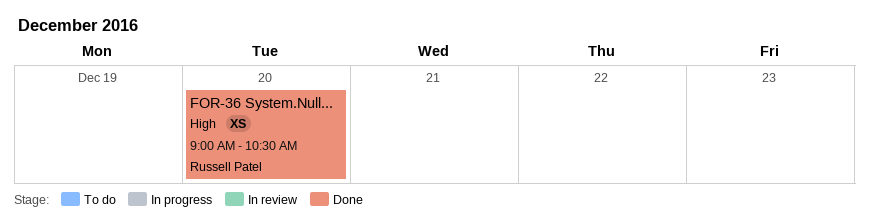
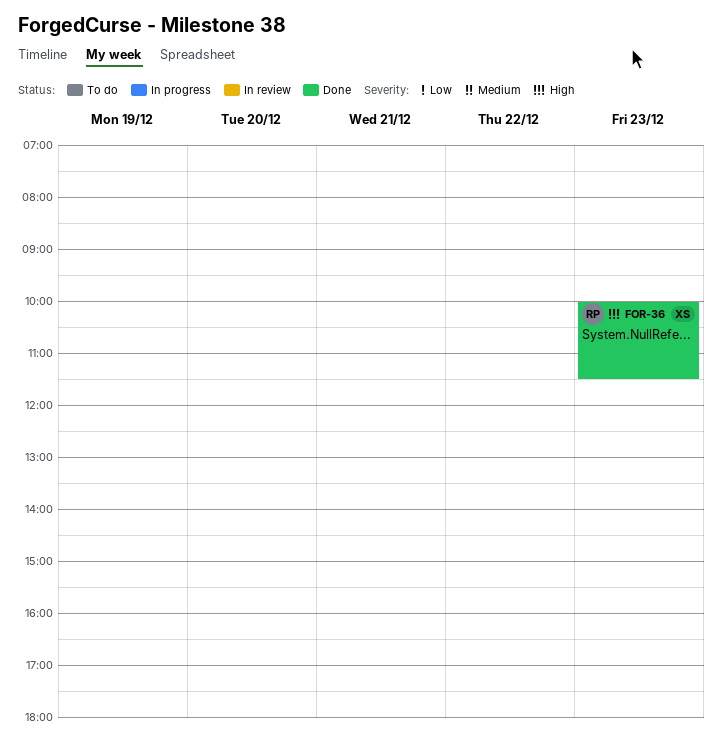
FOR-36, day: Dec 20 -> Dec 23
FOR-36, begins: 09:00 -> 10:00
FOR-36, ends: 10:30 -> 11:30

